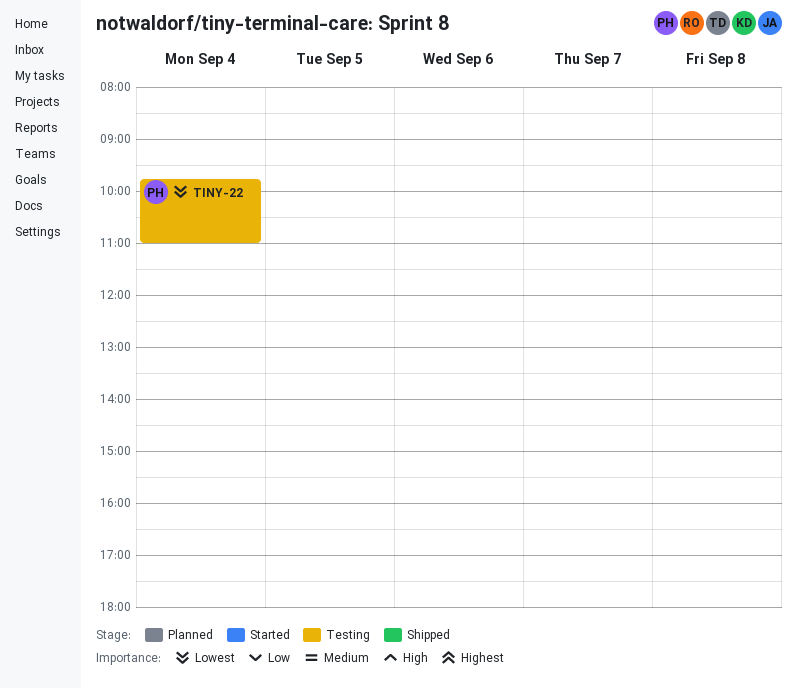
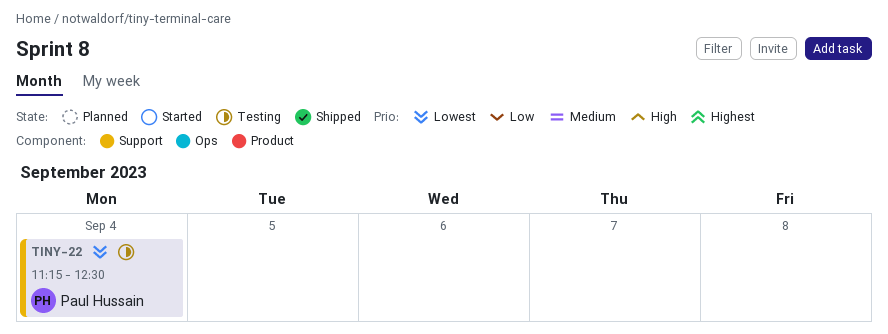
TINY-22, begins: 09:45 -> 11:15
TINY-22, ends: 11:00 -> 12:30

